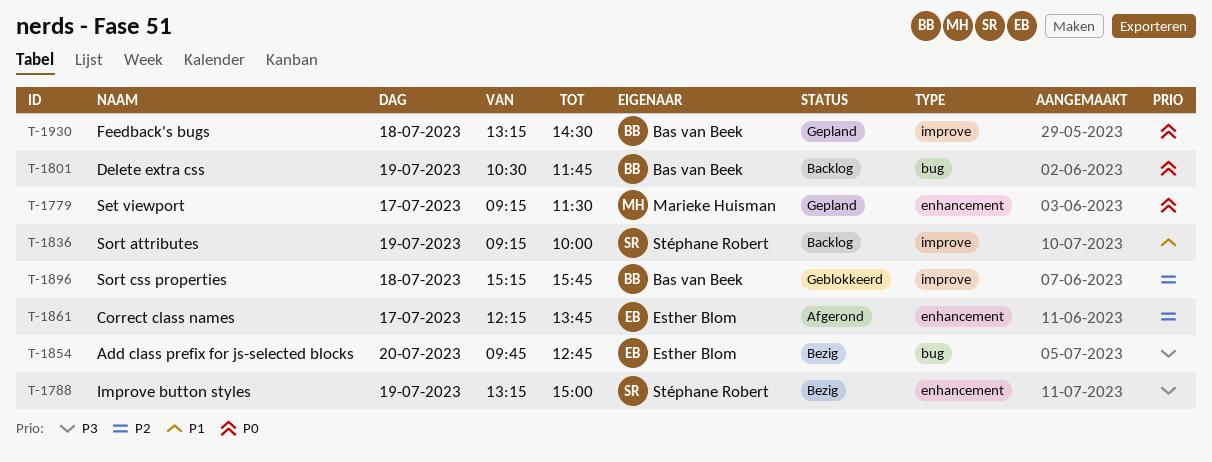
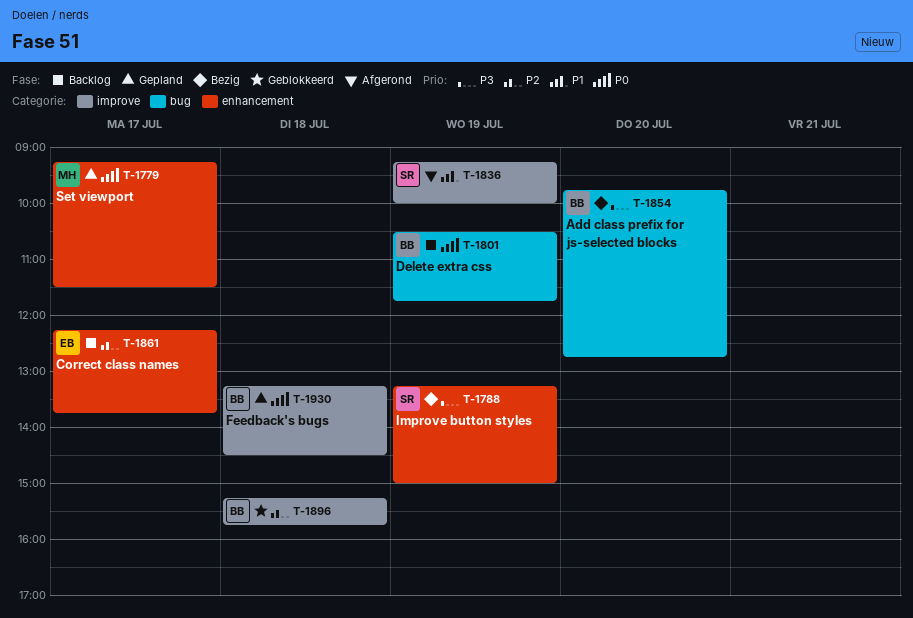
T-1836, status: Backlog -> Afgerond
T-1854, owner: Esther Blom -> Bas van Beek
T-1861, status: Afgerond -> Backlog

